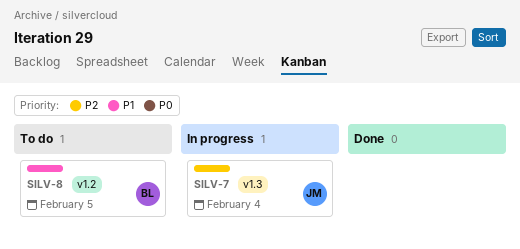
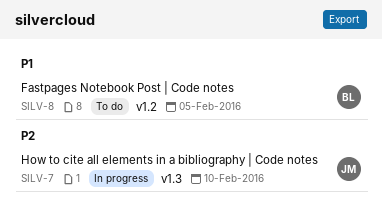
SILV-7, due: Feb 4 -> Feb 10

